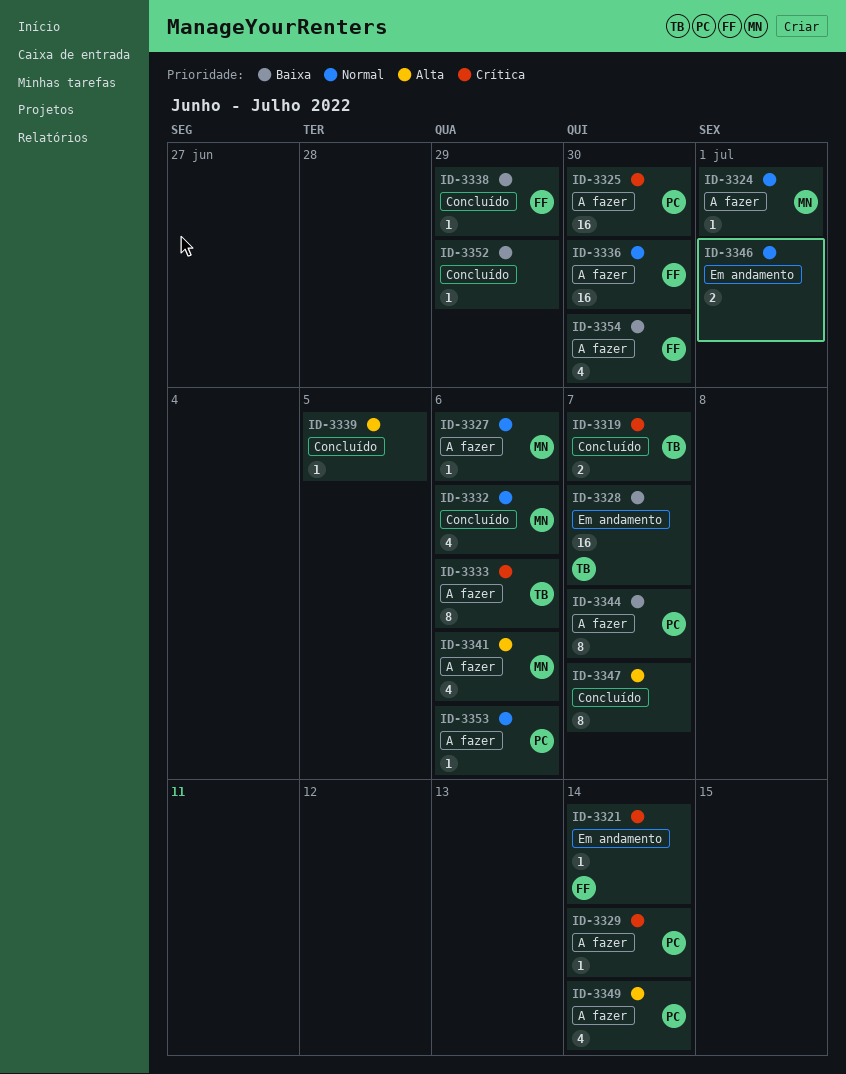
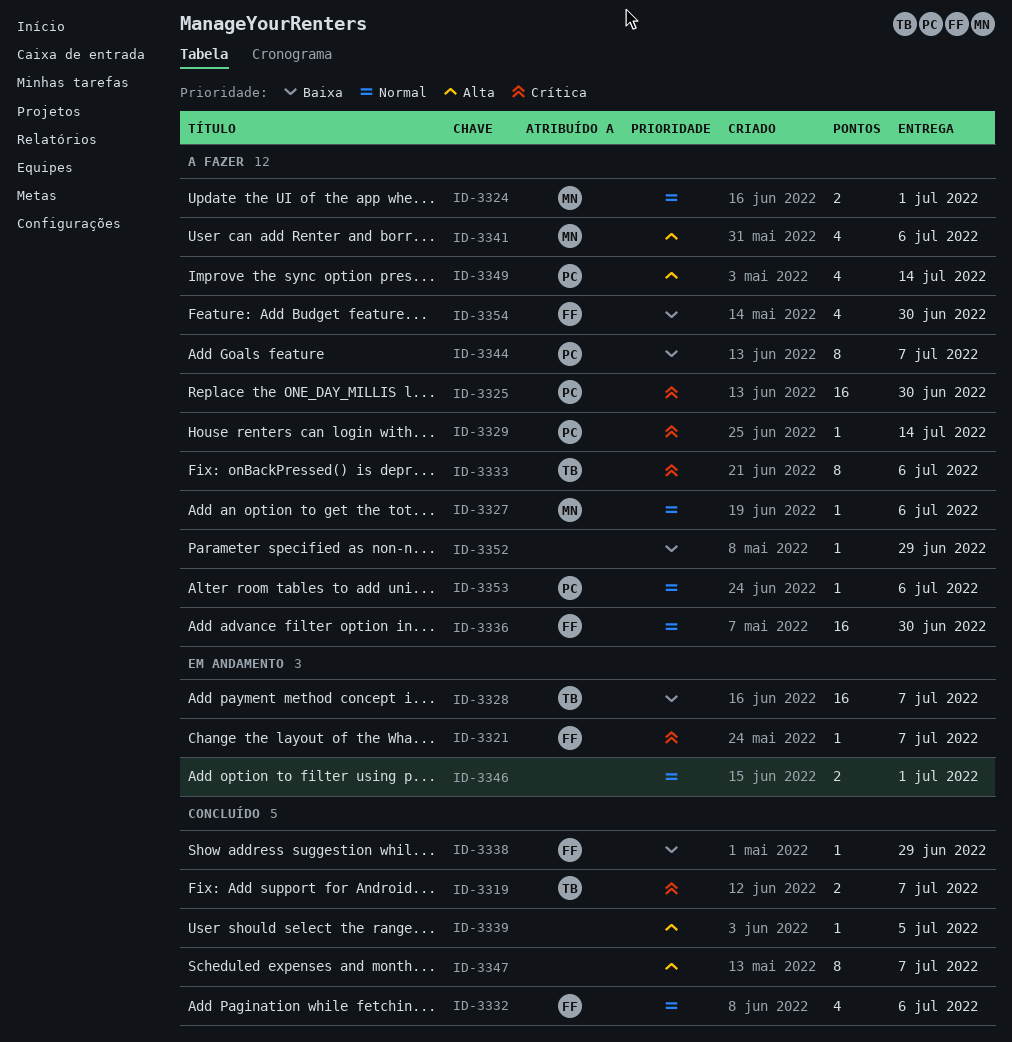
ID-3321, due: Jul 14 -> Jul 7
ID-3324, estimate: 1 -> 2
ID-3332, owner: MN -> FF
ID-3352, status: Concluído -> A fazer

